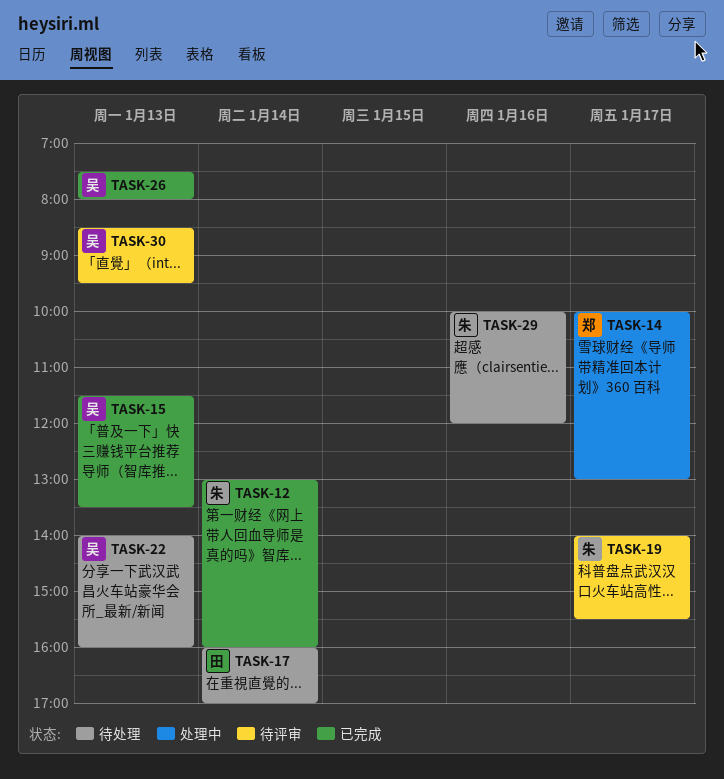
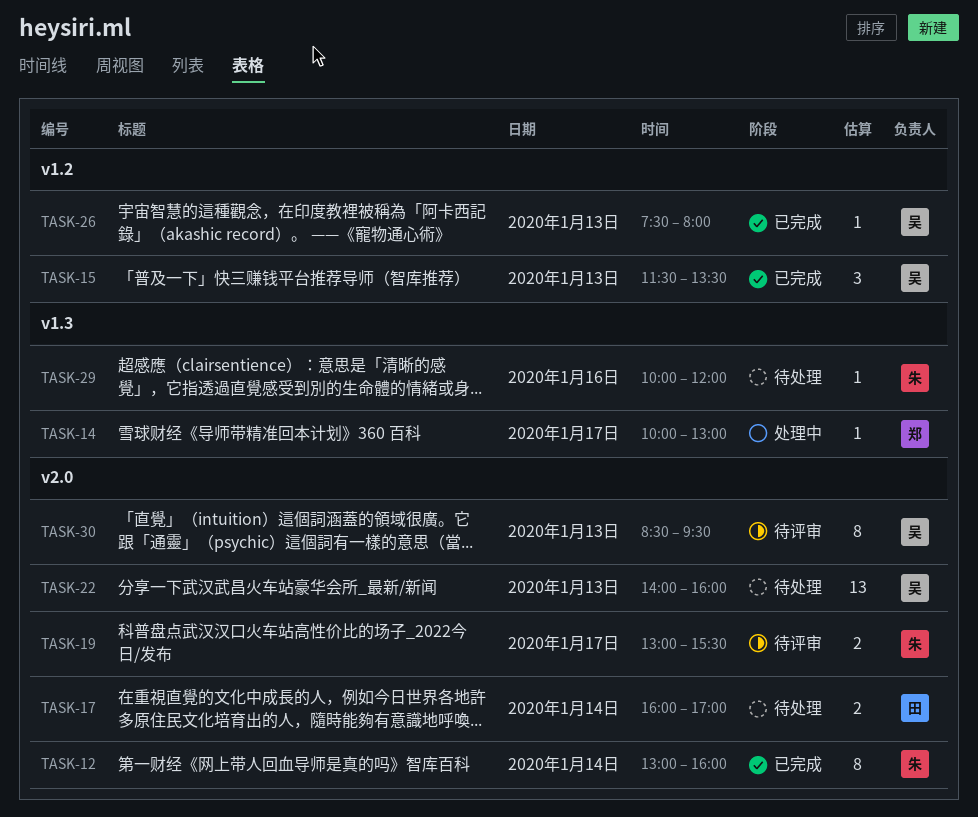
TASK-19, begins: 14:00 -> 13:00

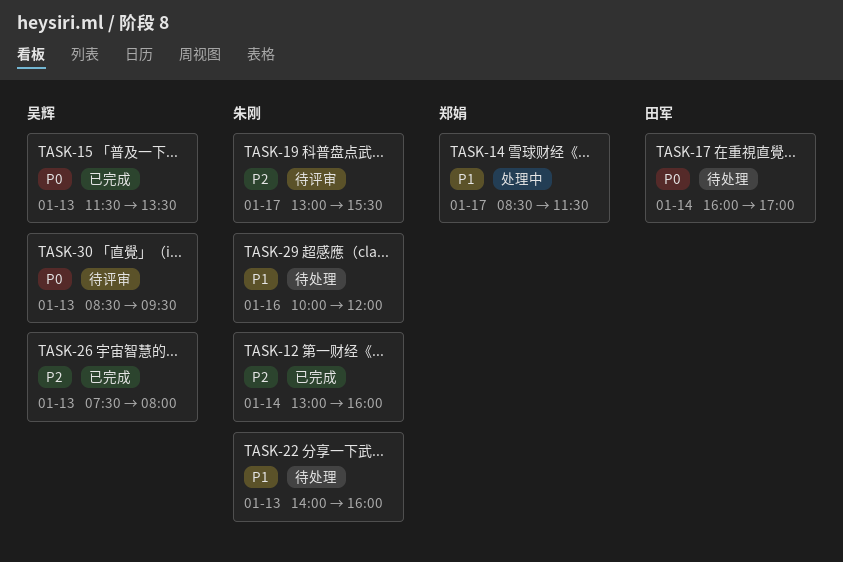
TASK-14, begins: 10:00 -> 08:30
TASK-14, ends: 13:00 -> 11:30
TASK-22, owner: 吴辉 -> 朱刚

